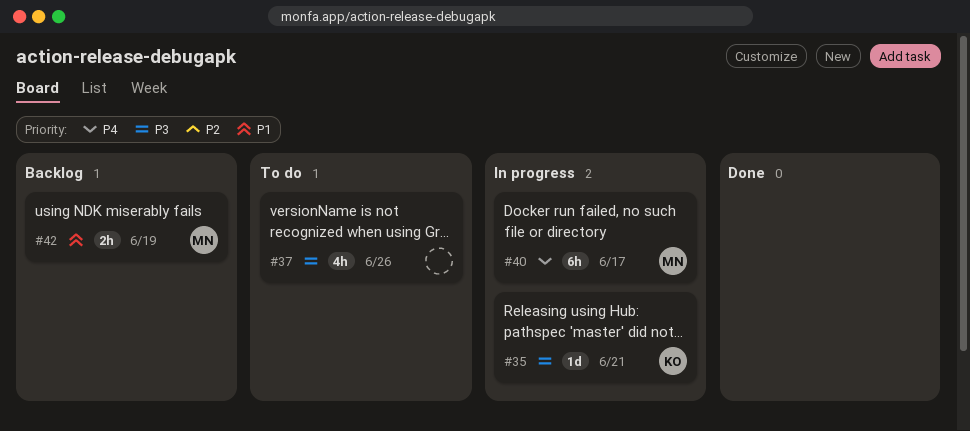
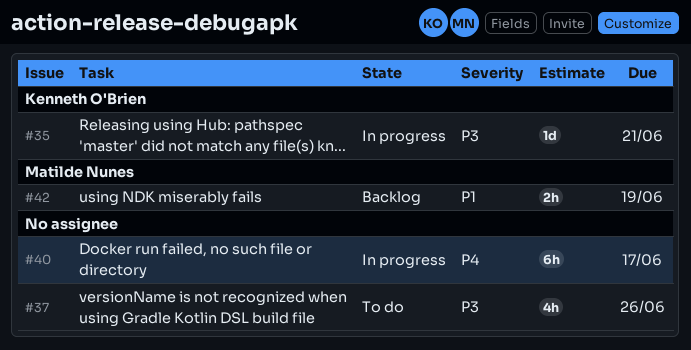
#40, owner: Matilde Nunes -> none

